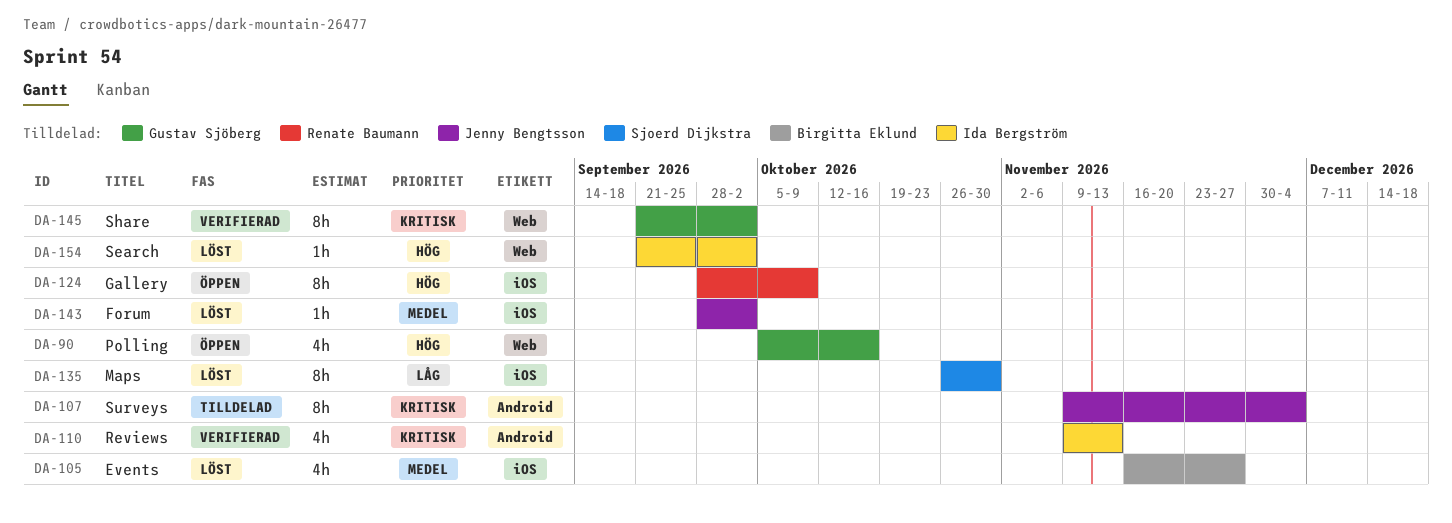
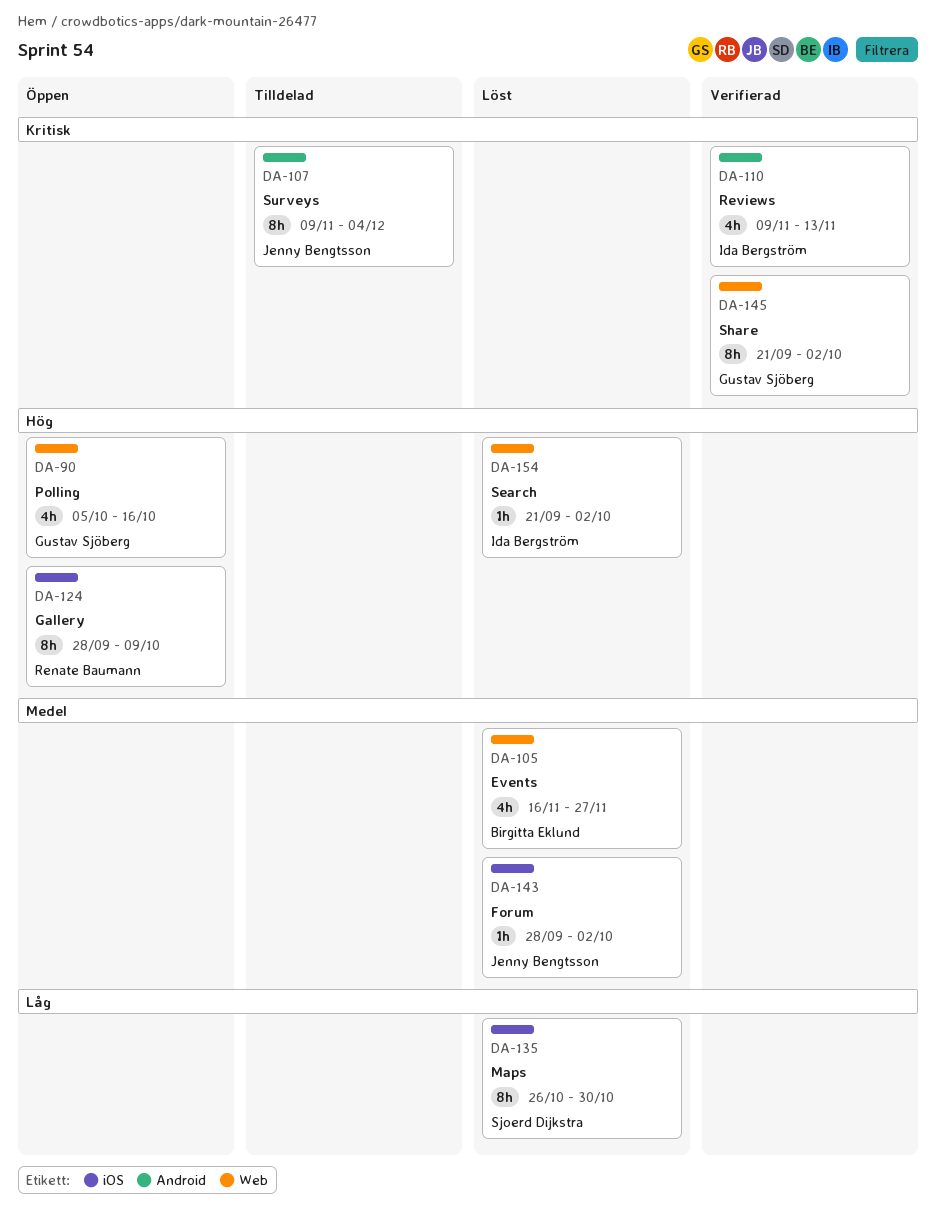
DA-105, label: iOS -> Web

